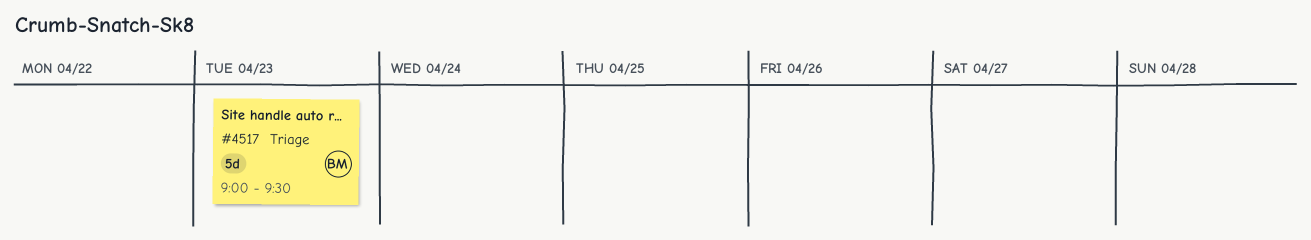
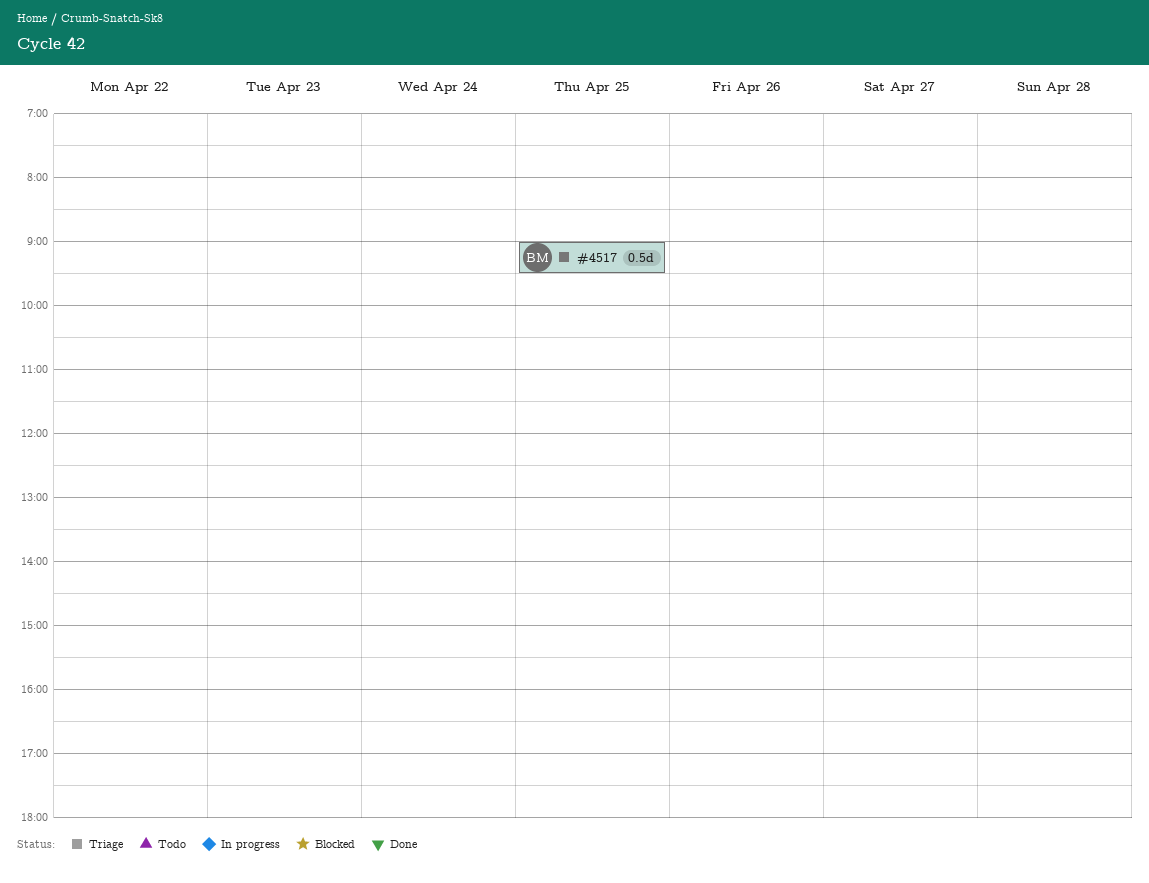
#4517, estimate: 5d -> 0.5d
#4517, day: Apr 23 -> Apr 25

